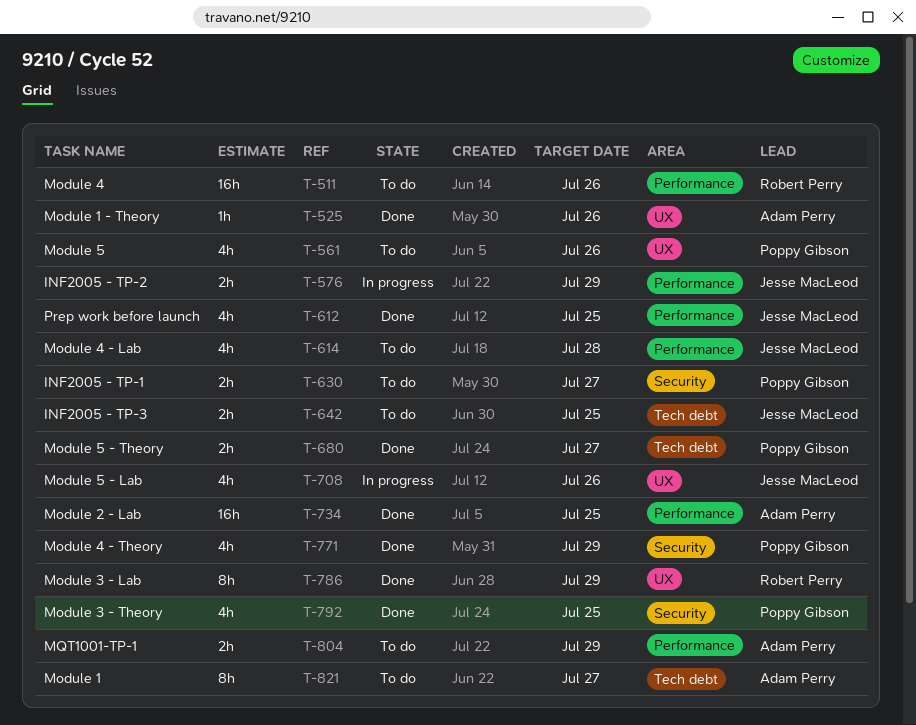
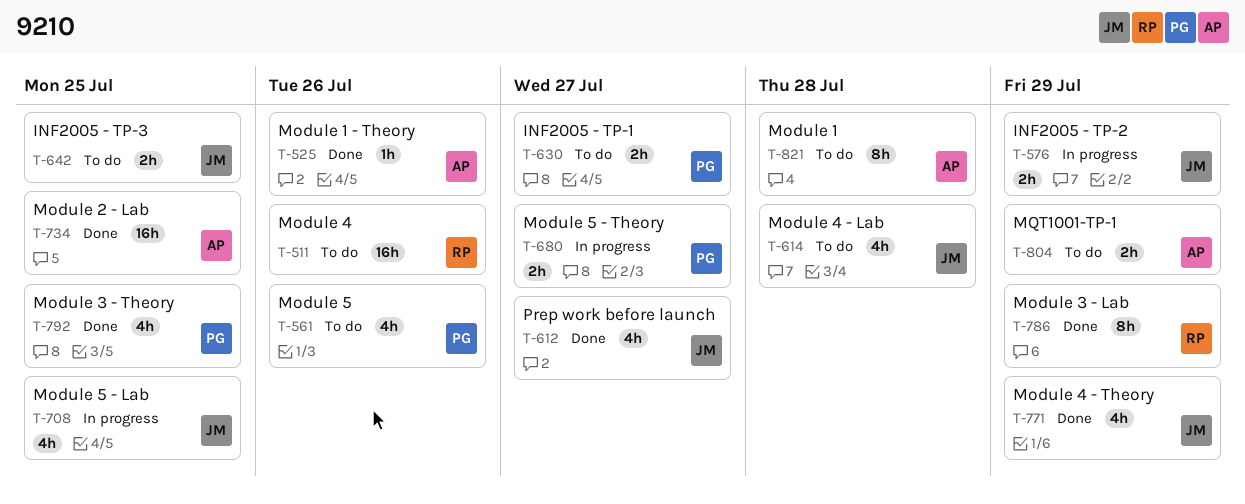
T-612, due: Jul 25 -> Jul 27
T-680, status: Done -> In progress
T-708, due: Jul 26 -> Jul 25
T-771, owner: Poppy Gibson -> Jesse MacLeod
T-821, due: Jul 27 -> Jul 28

